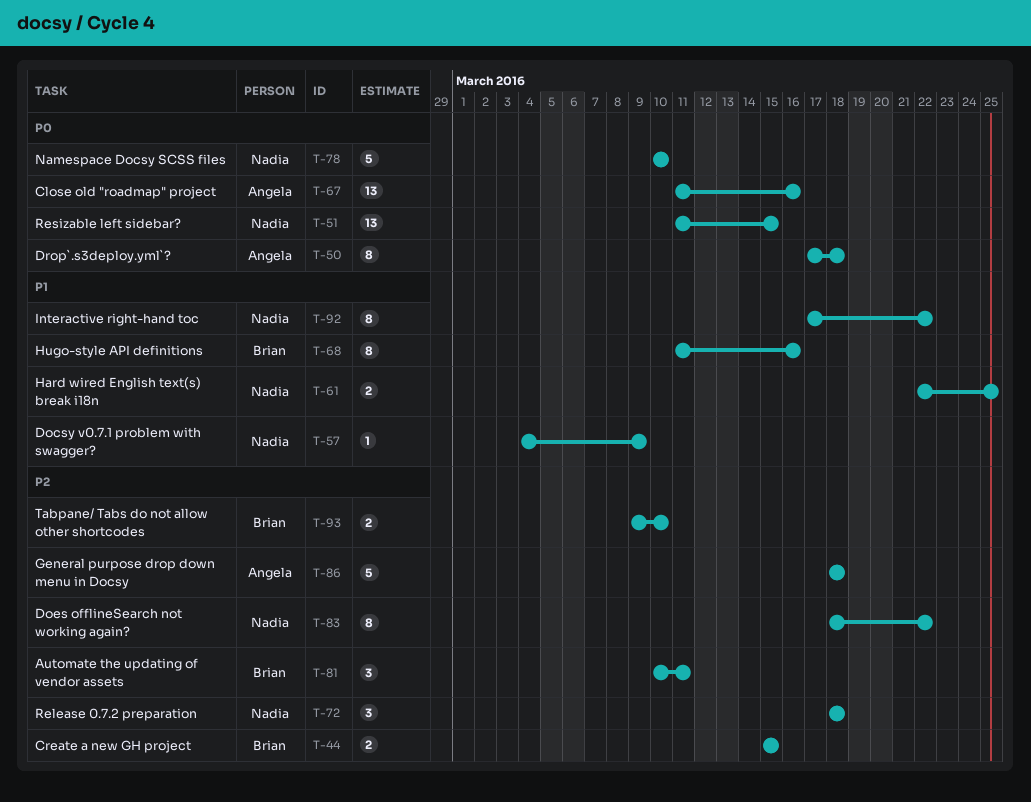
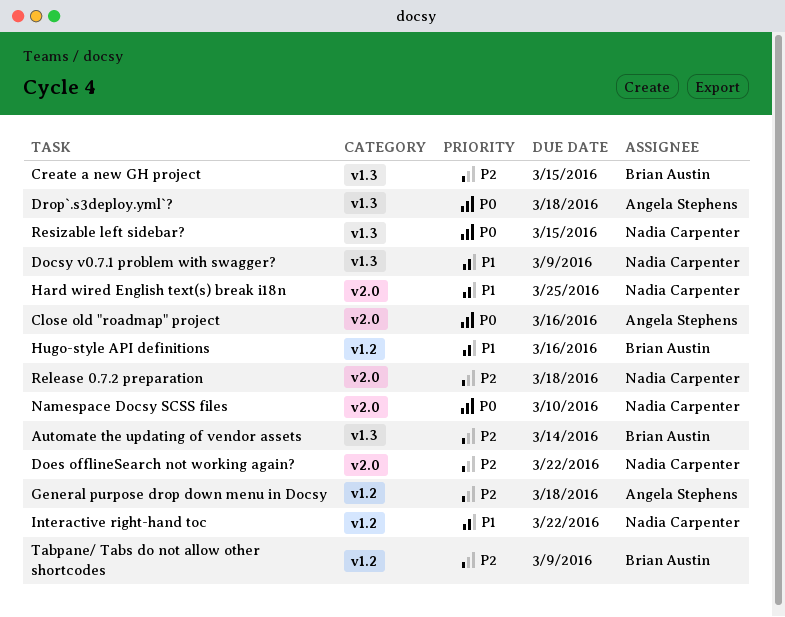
Automate the updating of vendor assets, due: Mar 11 -> Mar 14
Tabpane/ Tabs do not allow other shortcodes, due: Mar 10 -> Mar 9

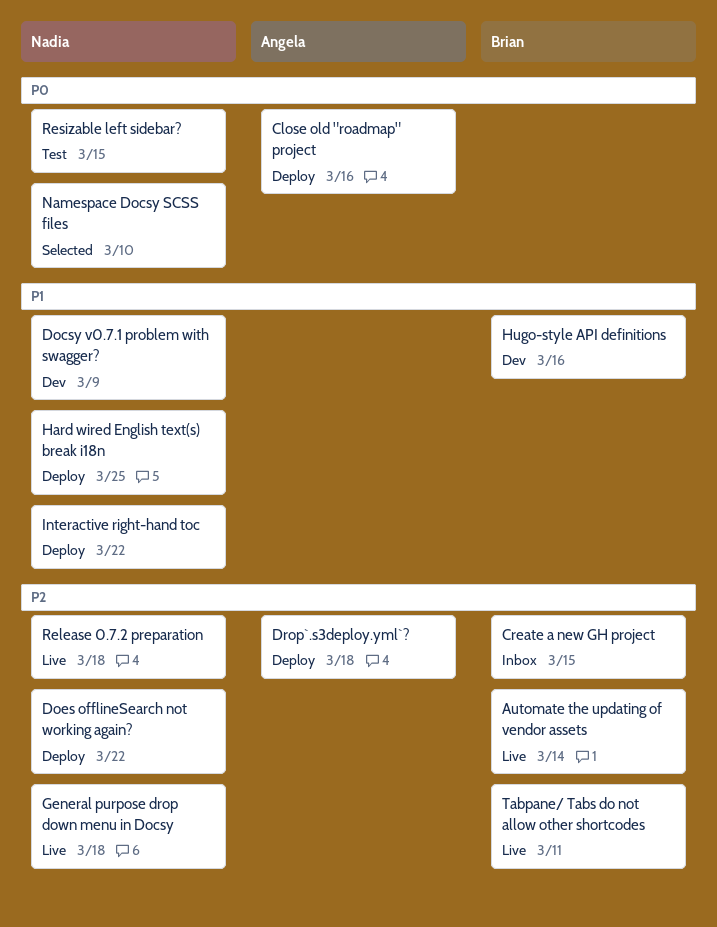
Drop`.s3deploy.yml`?, priority: P0 -> P2
General purpose drop down menu in Docsy, owner: Angela Stephens -> Nadia Carpenter
Tabpane/ Tabs do not allow other shortcodes, due: Mar 9 -> Mar 11

